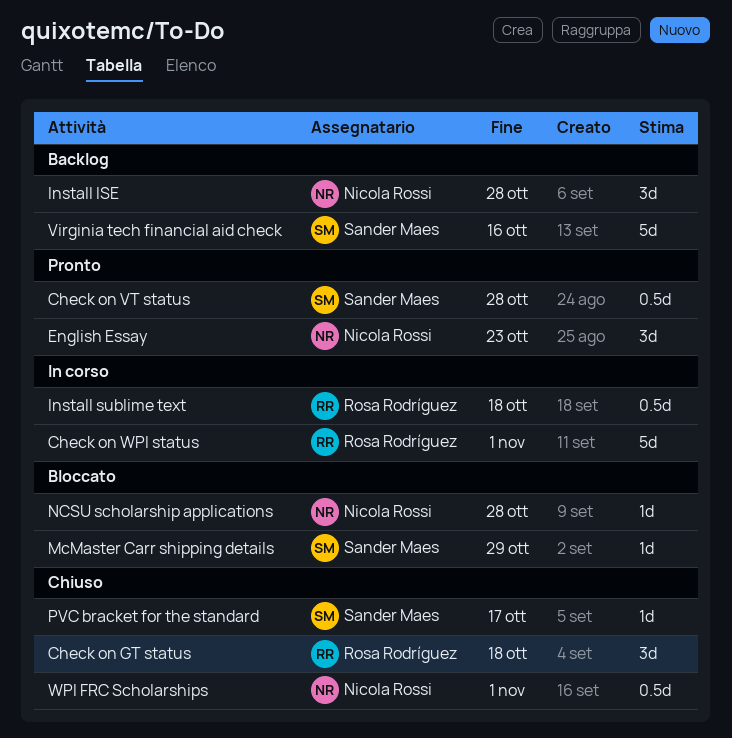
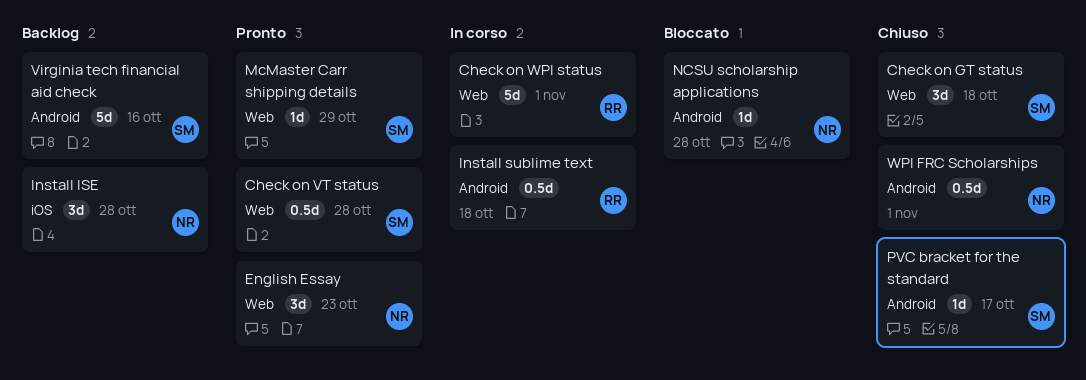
Check on GT status, owner: Rosa Rodríguez -> Sander Maes
McMaster Carr shipping details, status: Bloccato -> Pronto

